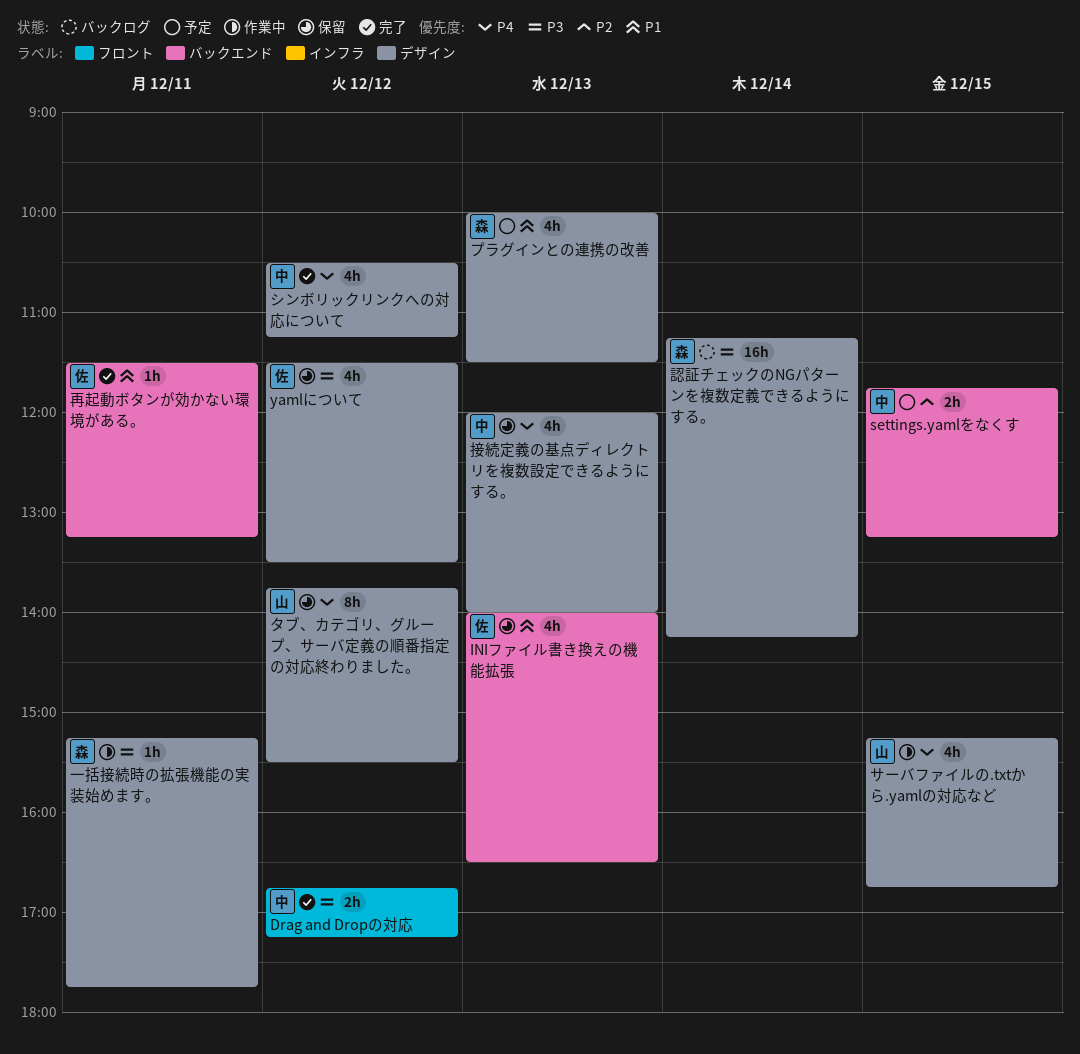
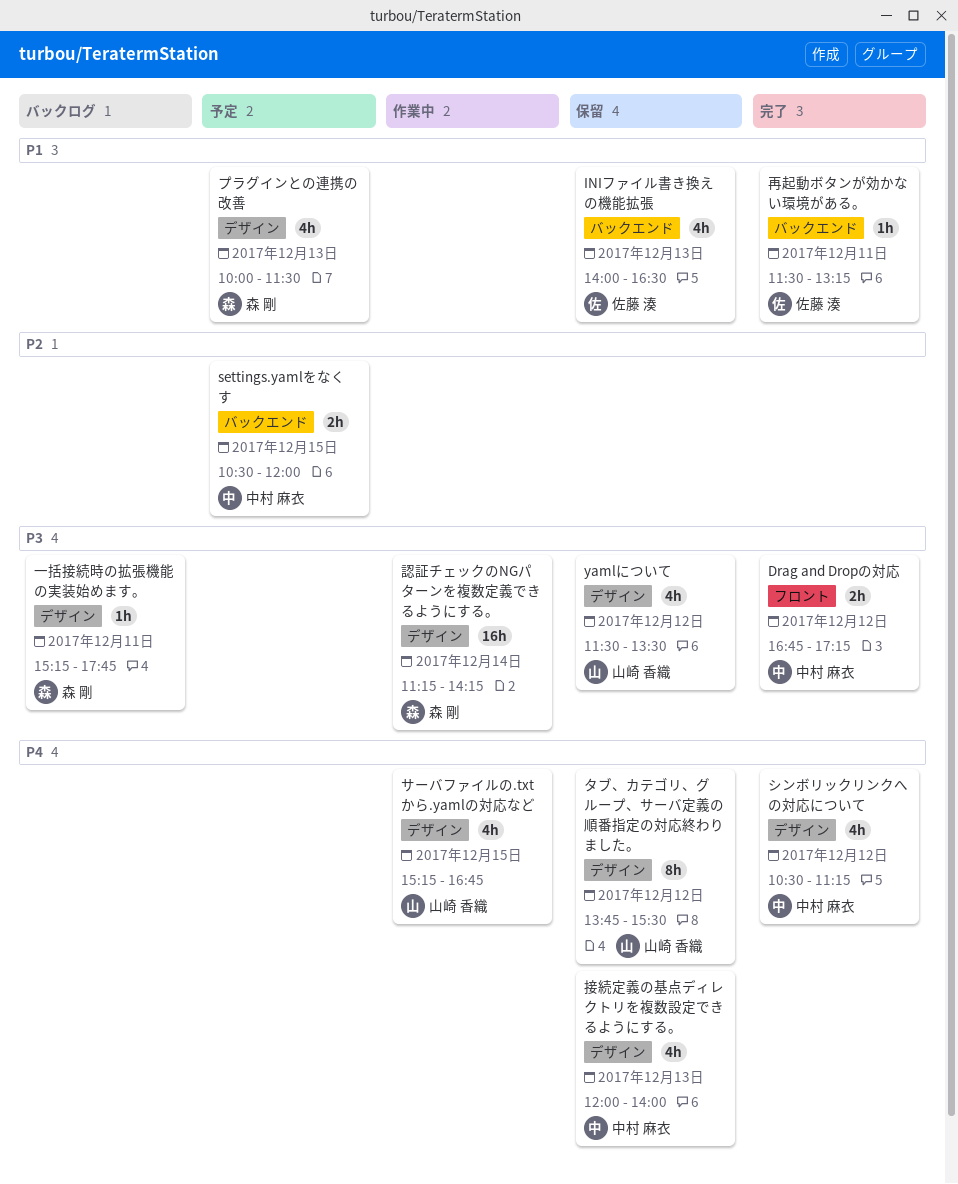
settings.yamlをなくす, begins: 11:45 -> 10:30
settings.yamlをなくす, ends: 13:15 -> 12:00
yamlについて, owner: 佐藤 湊 -> 山崎 香織
一括接続時の拡張機能の実装始めます。, status: 作業中 -> バックログ
認証チェックのNGパターンを複数定義できるようにする。, status: バックログ -> 作業中

